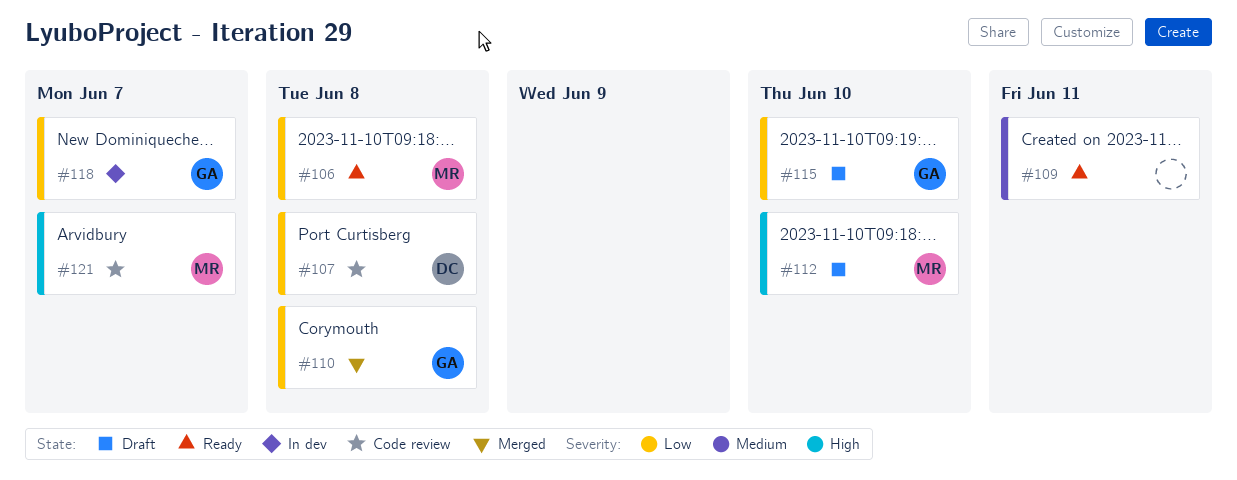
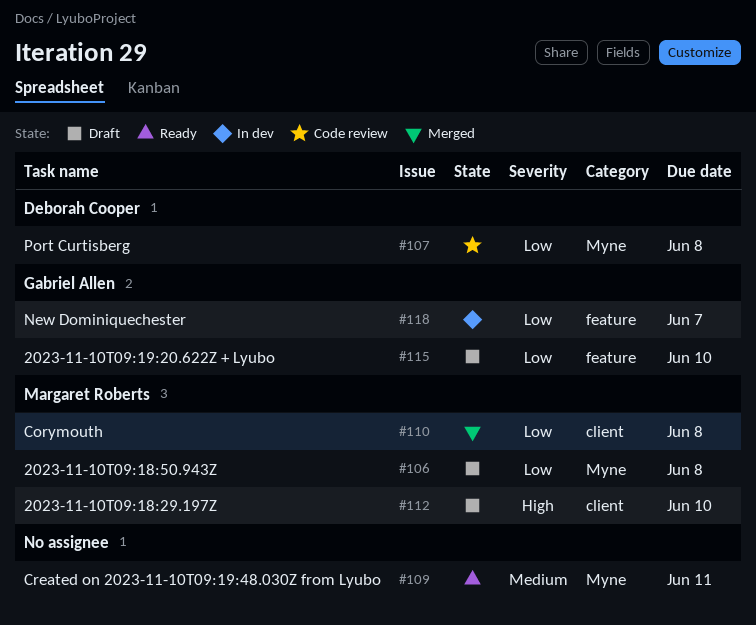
#106, status: Ready -> Draft
#110, owner: Gabriel Allen -> Margaret Roberts
#121: present -> none

